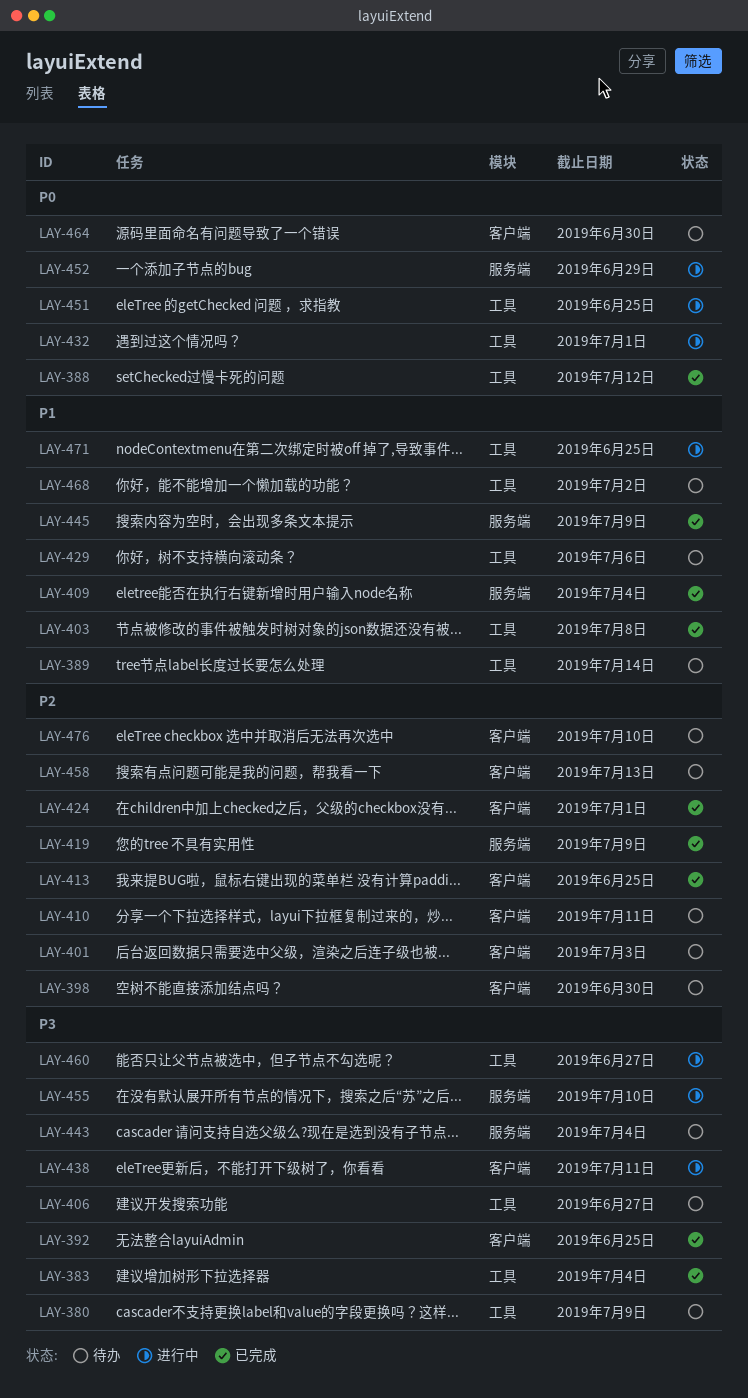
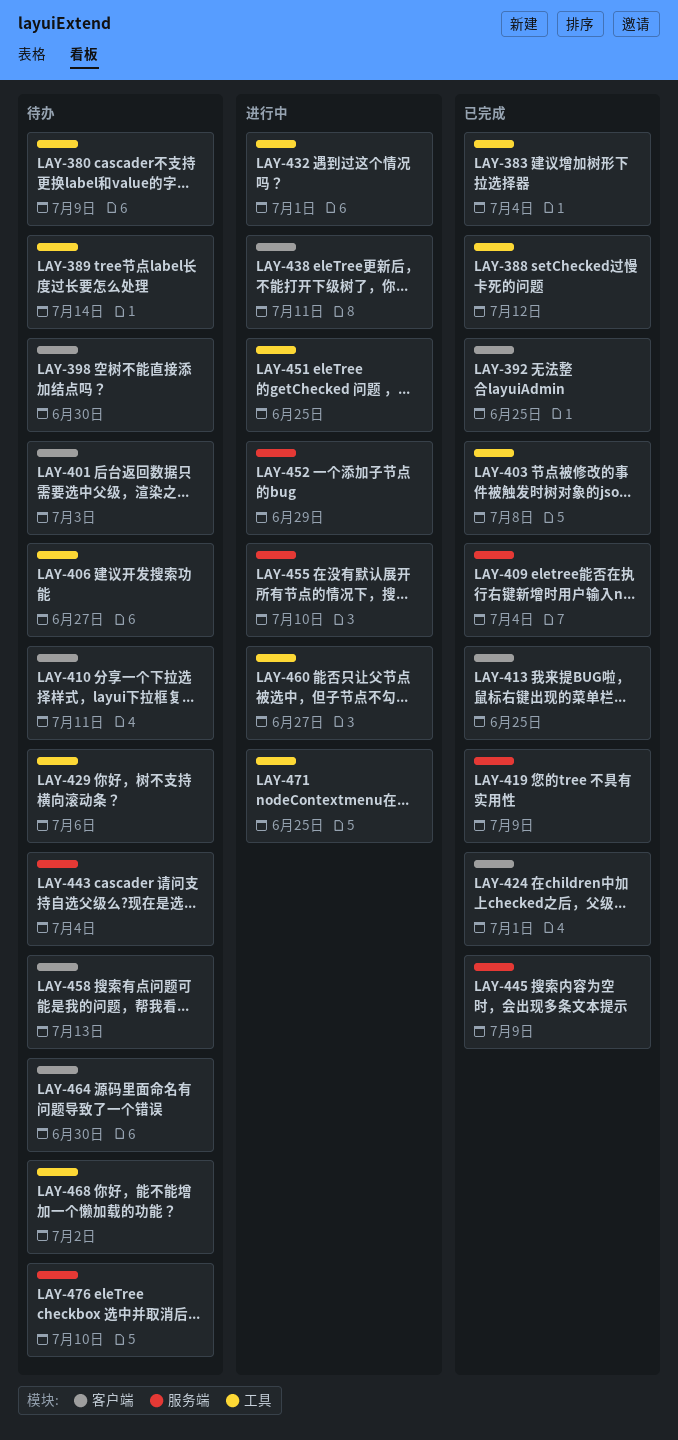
LAY-476, label: 客户端 -> 服务端

